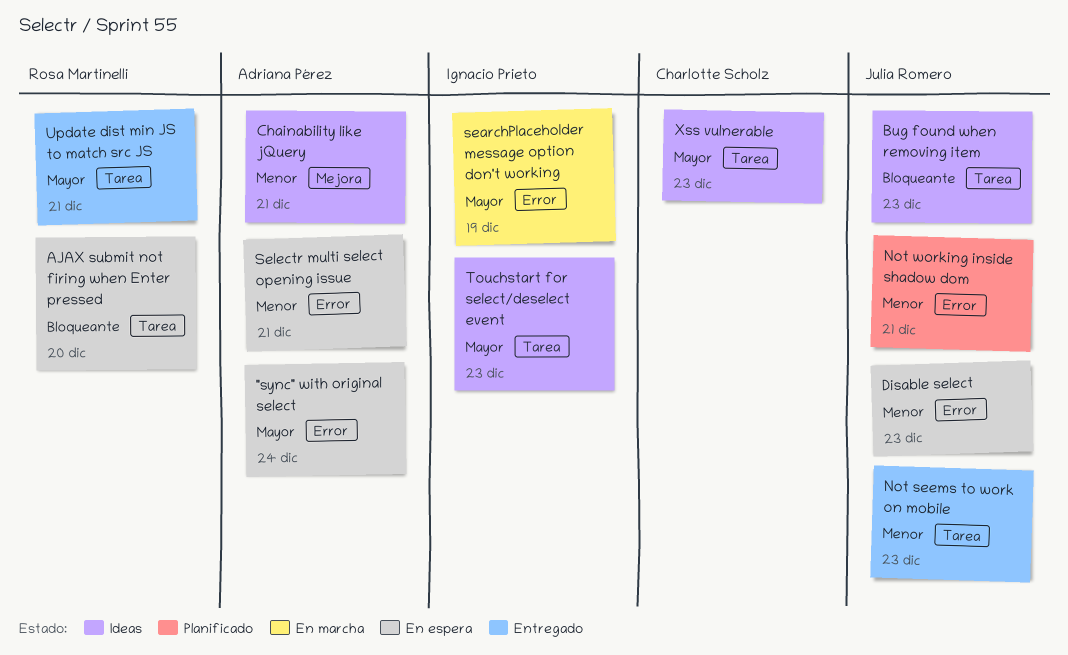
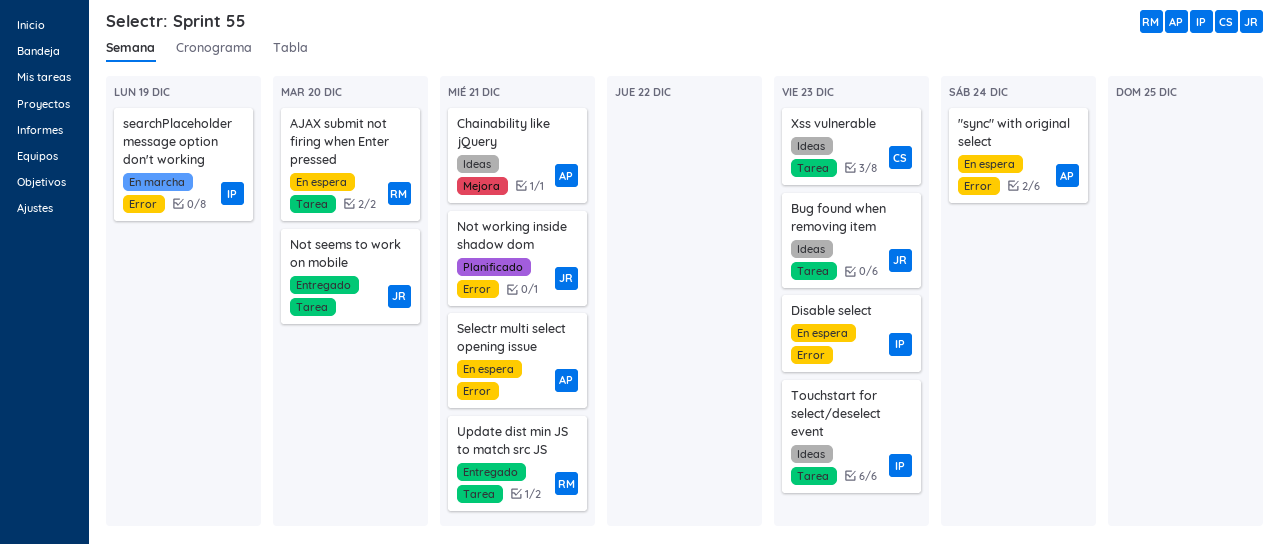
Disable select, owner: Julia Romero -> Ignacio Prieto
Not seems to work on mobile, due: Dec 23 -> Dec 20

